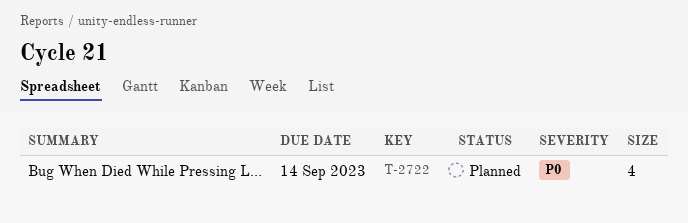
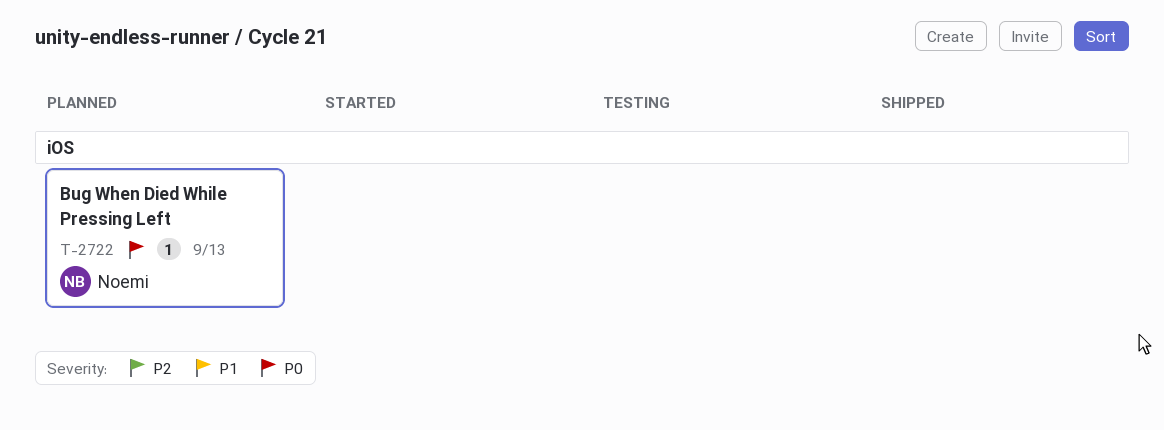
T-2722, estimate: 4 -> 1
T-2722, due: Sep 14 -> Sep 13

